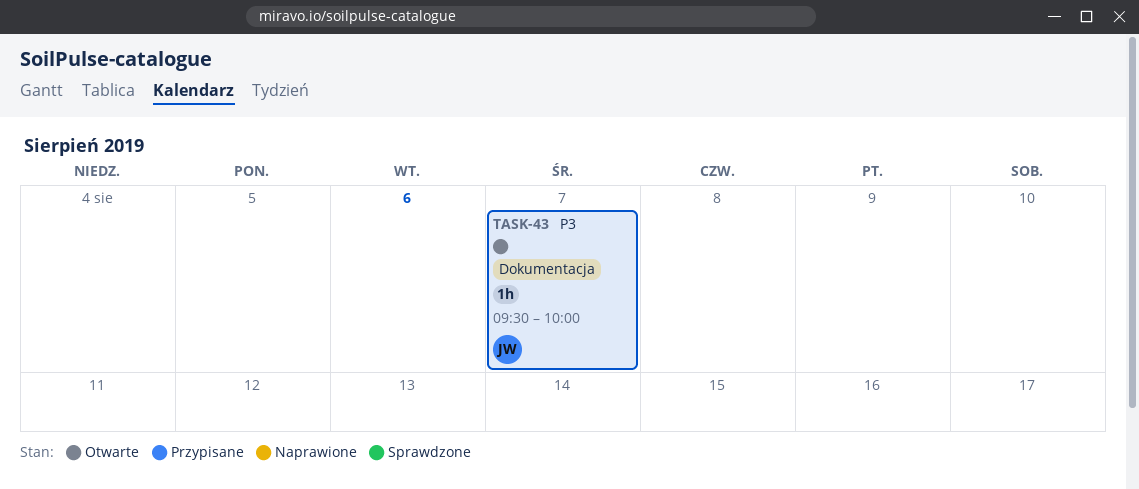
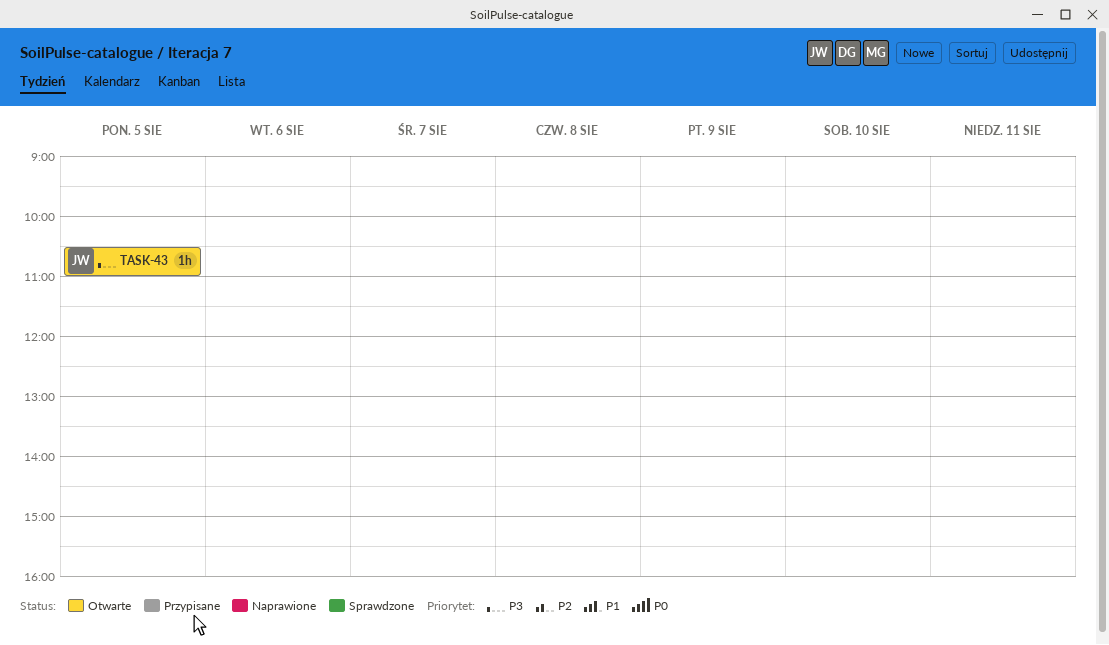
TASK-43, day: Aug 7 -> Aug 5
TASK-43, begins: 09:30 -> 10:30
TASK-43, ends: 10:00 -> 11:00

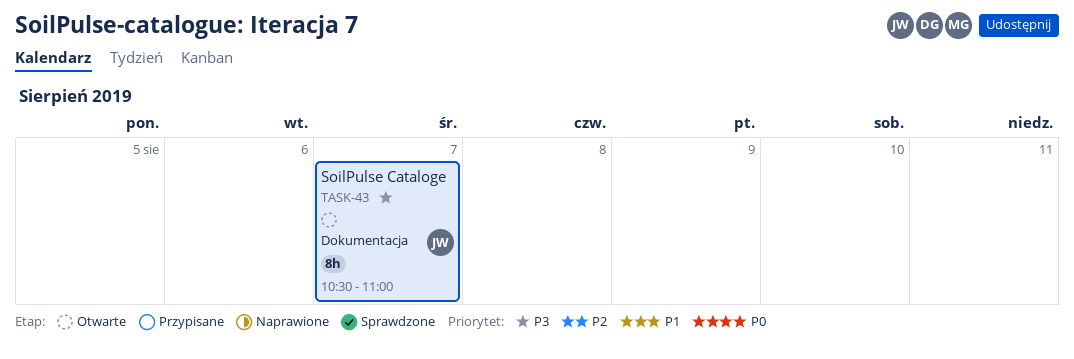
TASK-43, estimate: 1h -> 8h
TASK-43, day: Aug 5 -> Aug 7

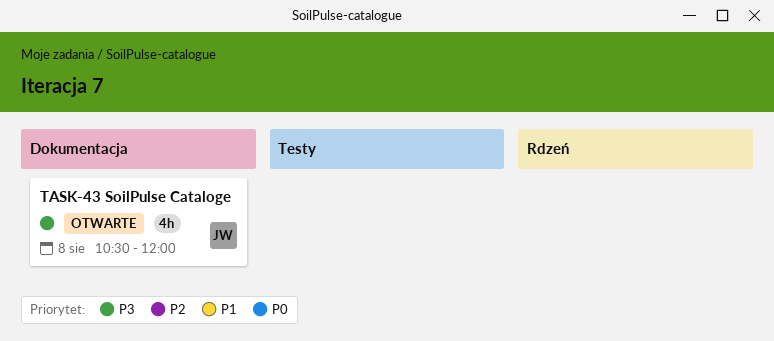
TASK-43, estimate: 8h -> 4h
TASK-43, day: Aug 7 -> Aug 8
TASK-43, ends: 11:00 -> 12:00

